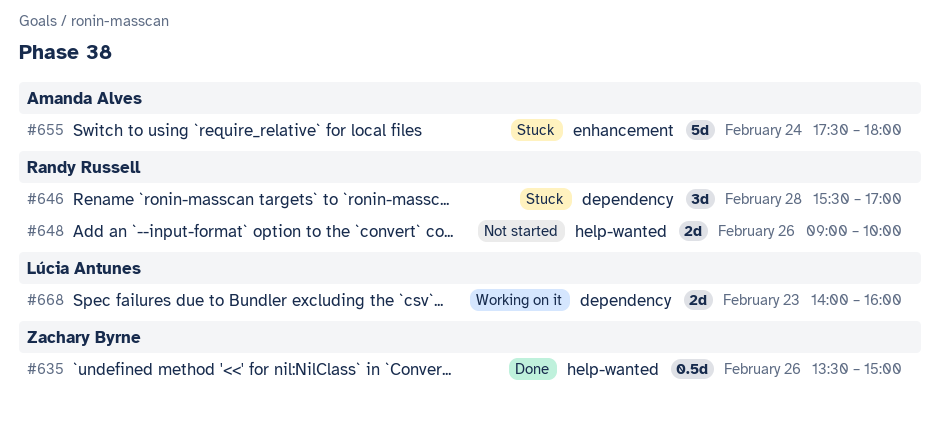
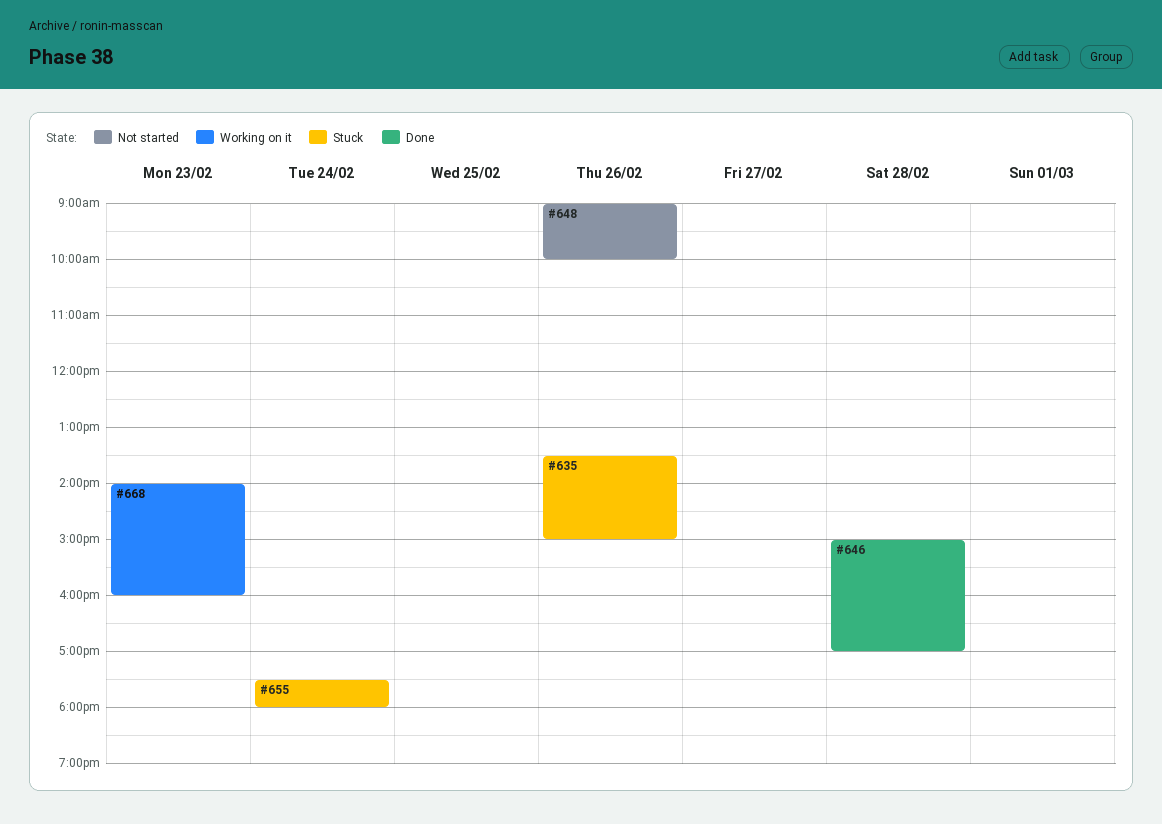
#635, status: Done -> Stuck
#646, status: Stuck -> Done
#646, begins: 15:30 -> 15:00

